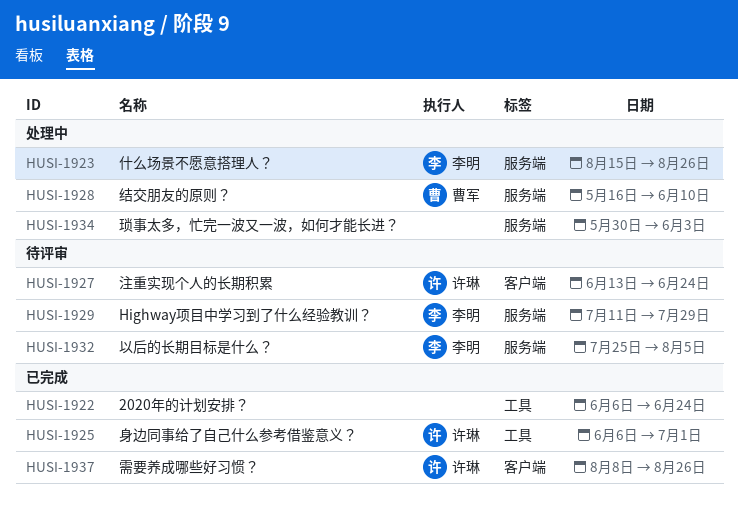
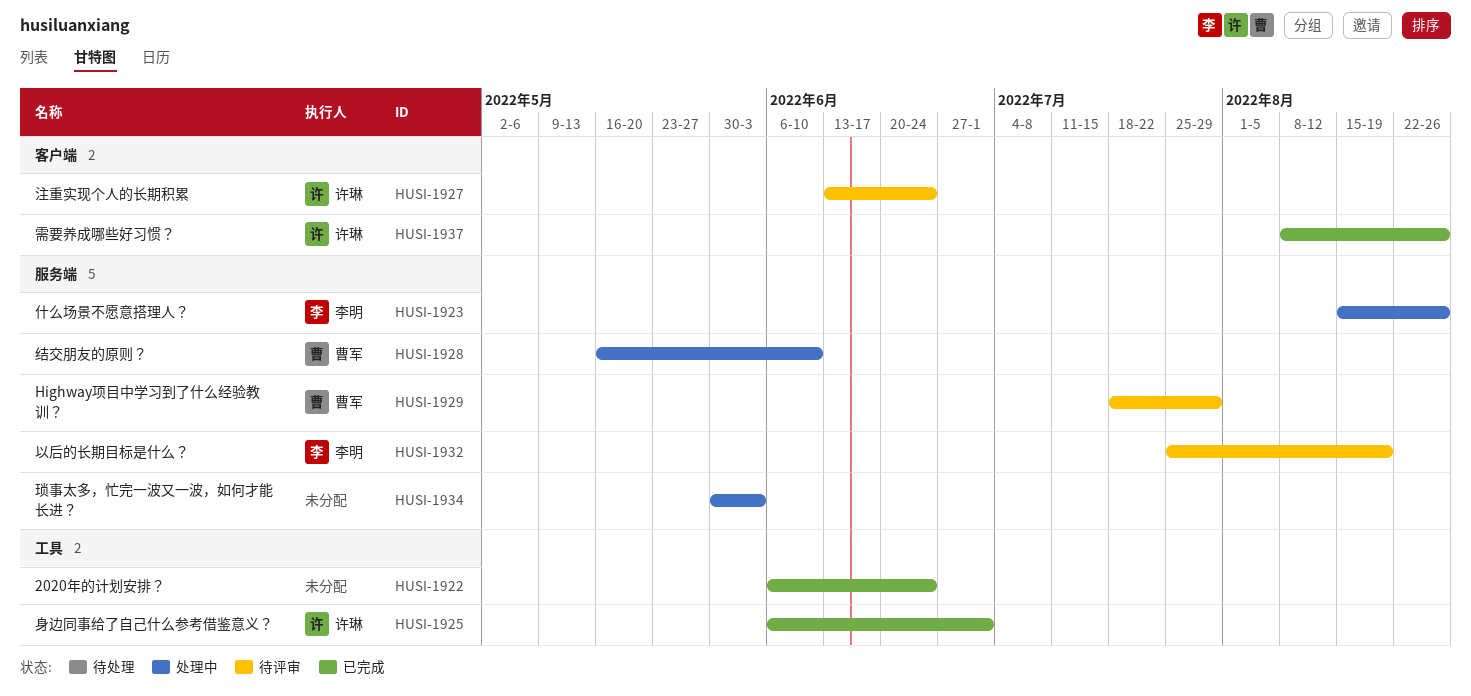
HUSI-1929, owner: 李明 -> 曹军
HUSI-1929, start: Jul 11 -> Jul 18
HUSI-1932, due: Aug 5 -> Aug 19

